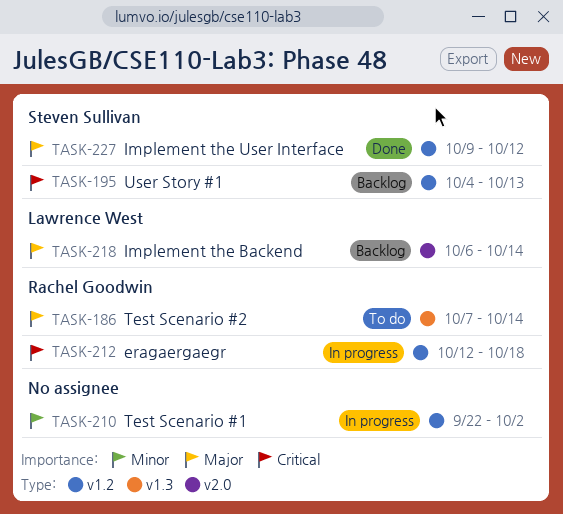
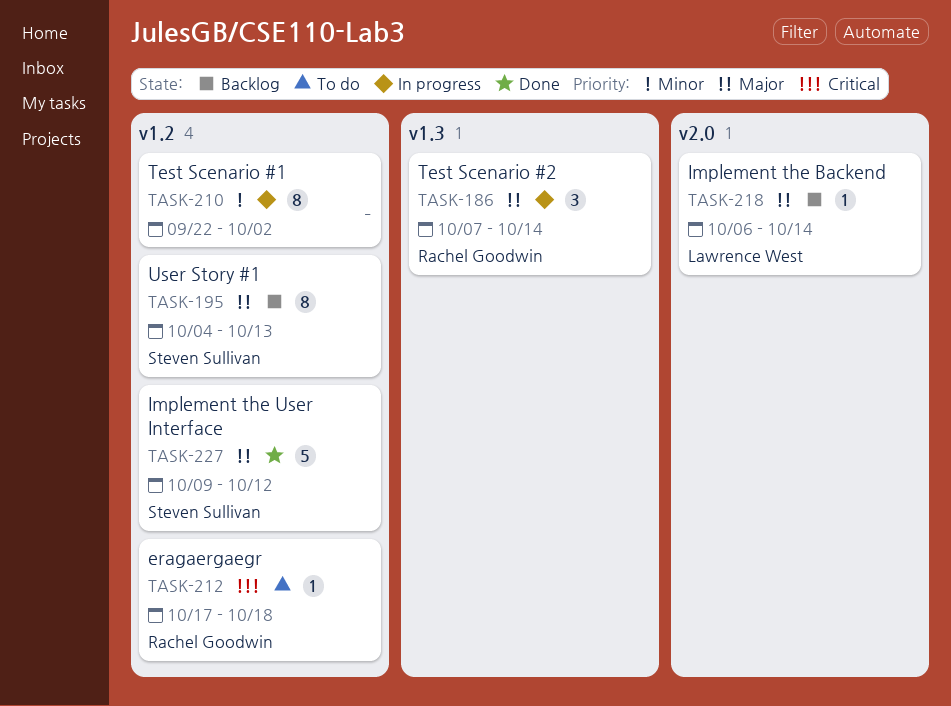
TASK-186, status: To do -> In progress
TASK-195, priority: Critical -> Major
TASK-212, status: In progress -> To do
TASK-212, start: Oct 12 -> Oct 17

